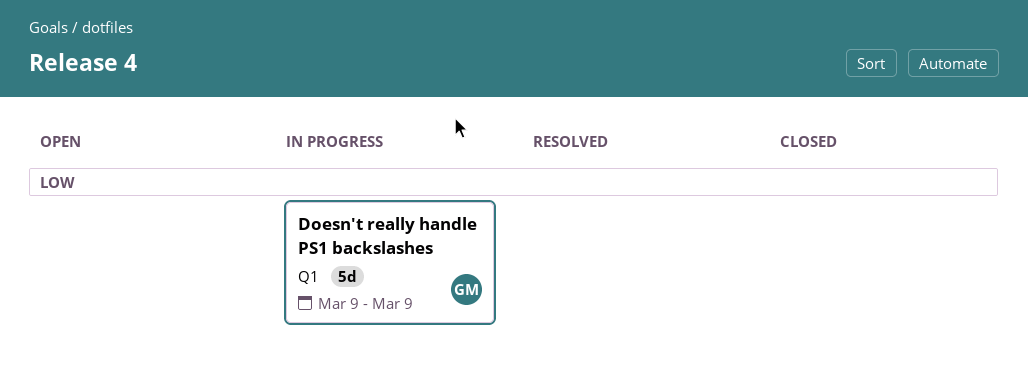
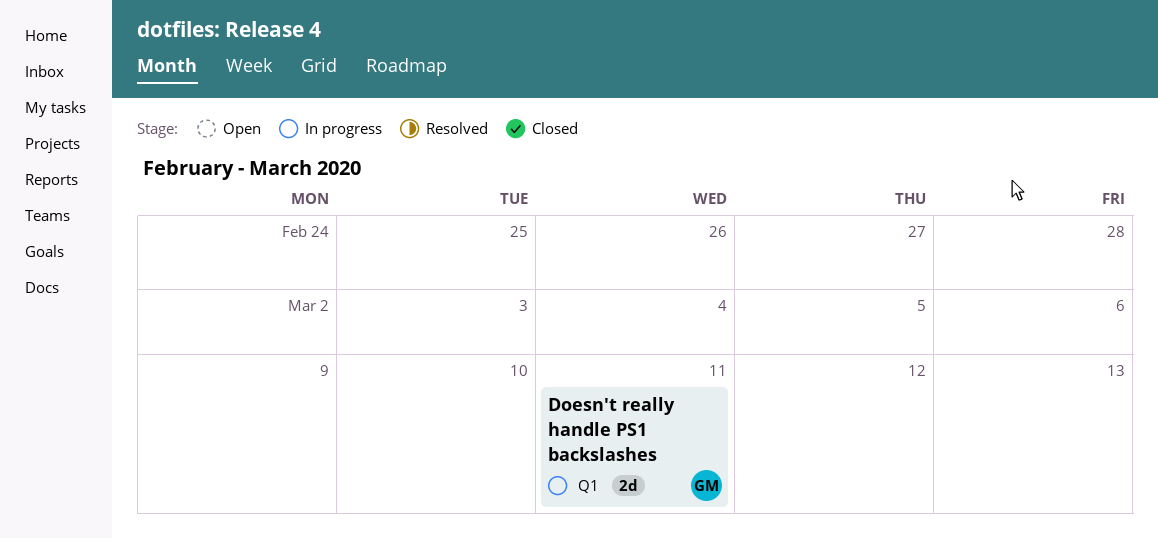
Doesn't really handle PS1 backslashes, estimate: 5d -> 2d
Doesn't really handle PS1 backslashes, due: Mar 9 -> Mar 11

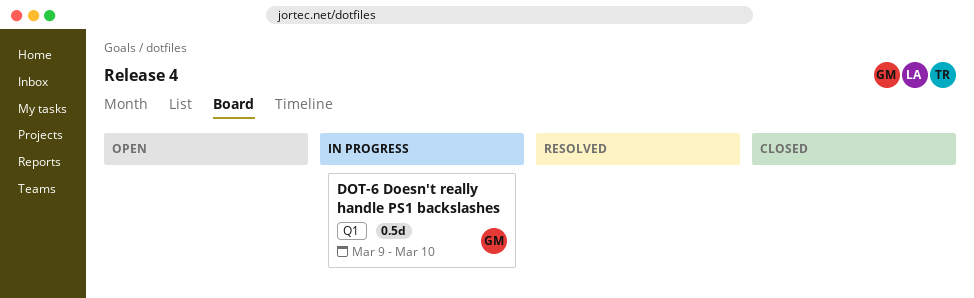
Doesn't really handle PS1 backslashes, estimate: 2d -> 0.5d
Doesn't really handle PS1 backslashes, due: Mar 11 -> Mar 10

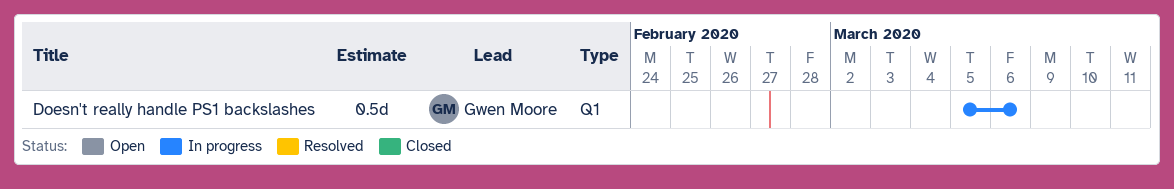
Doesn't really handle PS1 backslashes, start: Mar 9 -> Mar 5
Doesn't really handle PS1 backslashes, due: Mar 10 -> Mar 6

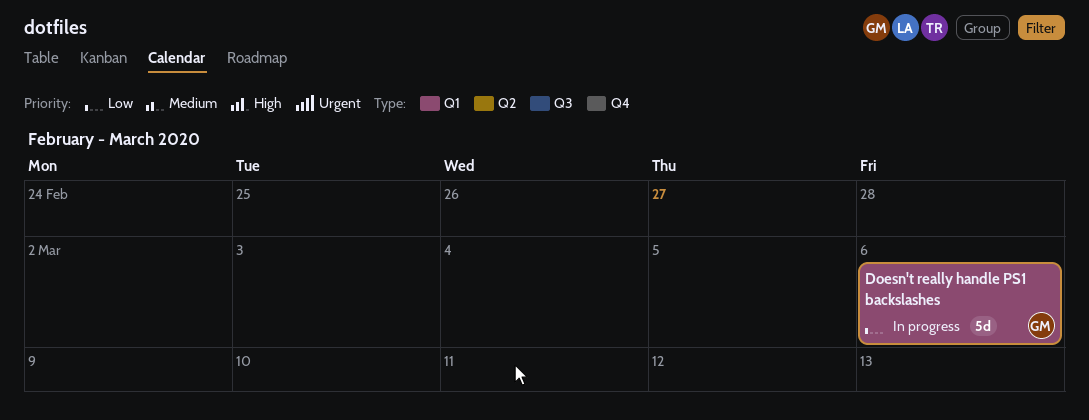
Doesn't really handle PS1 backslashes, estimate: 0.5d -> 5d

